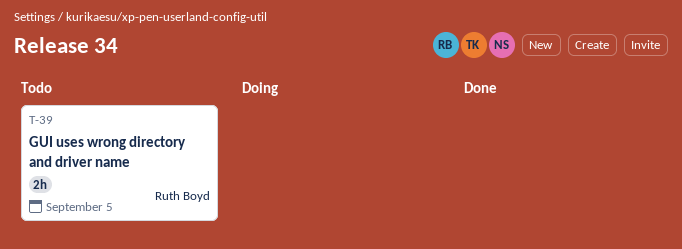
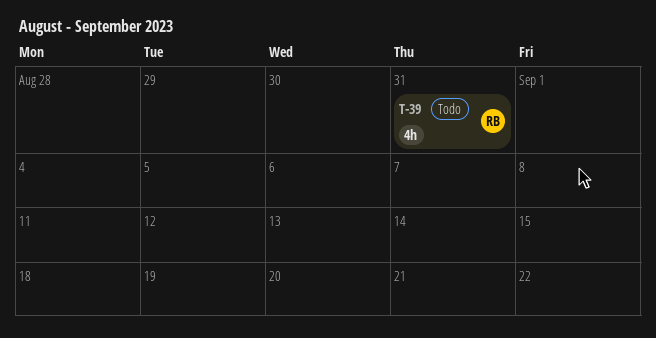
T-39, estimate: 2h -> 4h
T-39, due: Sep 5 -> Aug 31

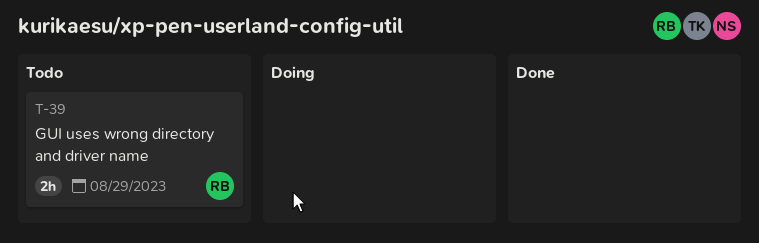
T-39, estimate: 4h -> 2h
T-39, due: Aug 31 -> Aug 29

